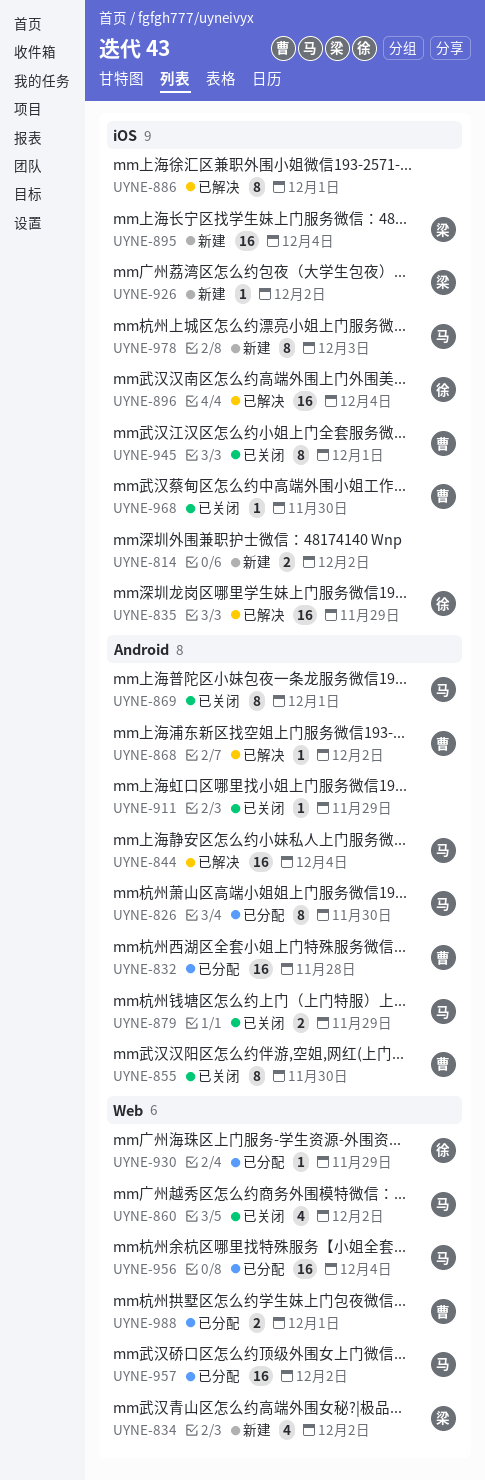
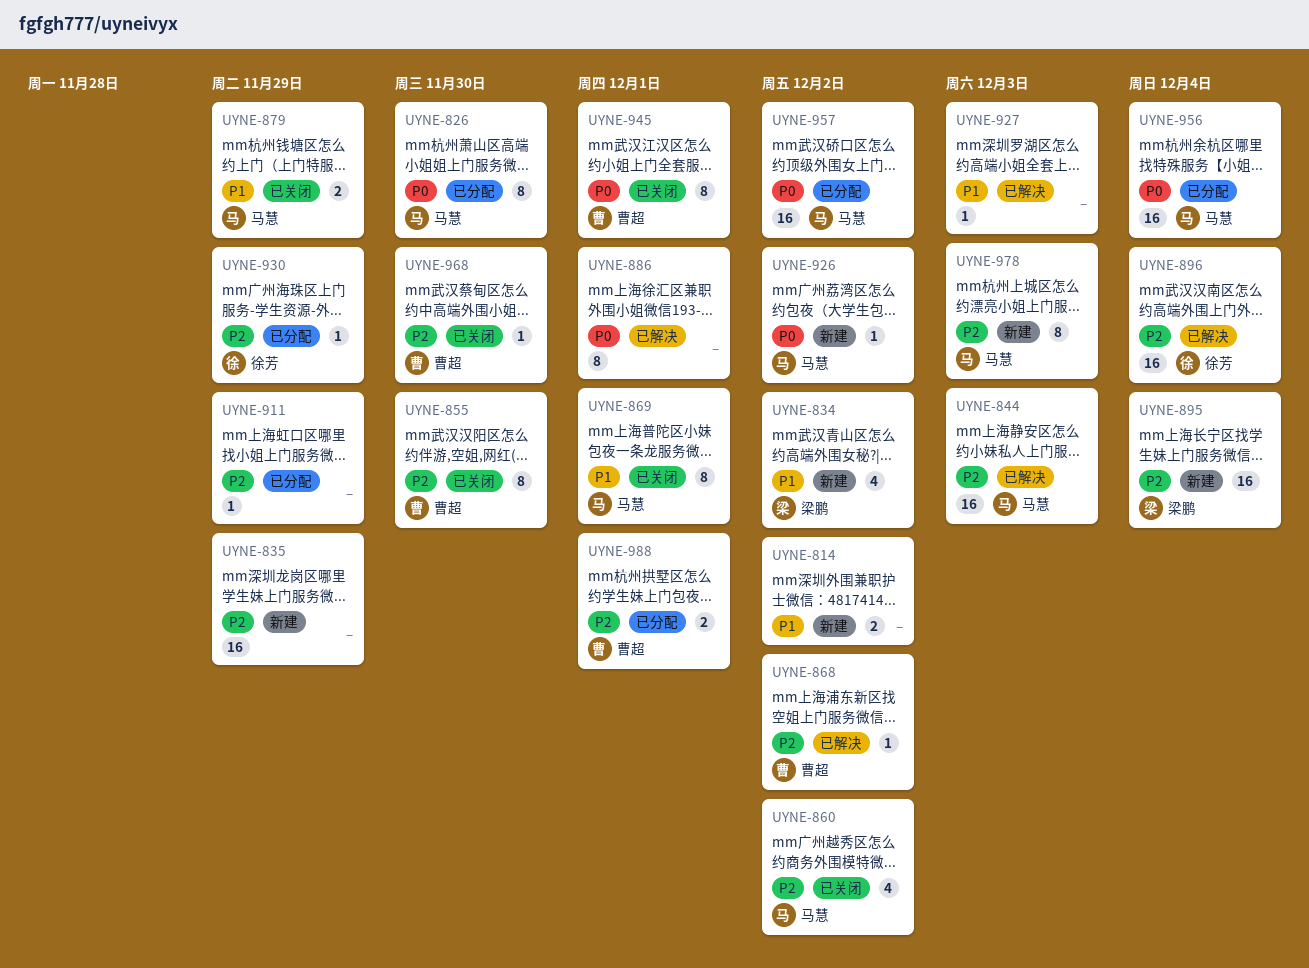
UYNE-832: present -> none
UYNE-835, status: 已解决 -> 新建
UYNE-835, owner: 徐芳 -> none
UYNE-844, due: Dec 4 -> Dec 3
UYNE-911, status: 已关闭 -> 已分配
UYNE-926, owner: 梁鹏 -> 马慧
UYNE-927: none -> present

